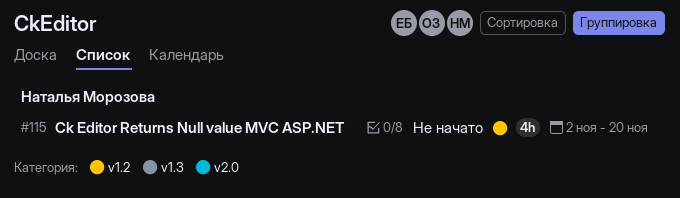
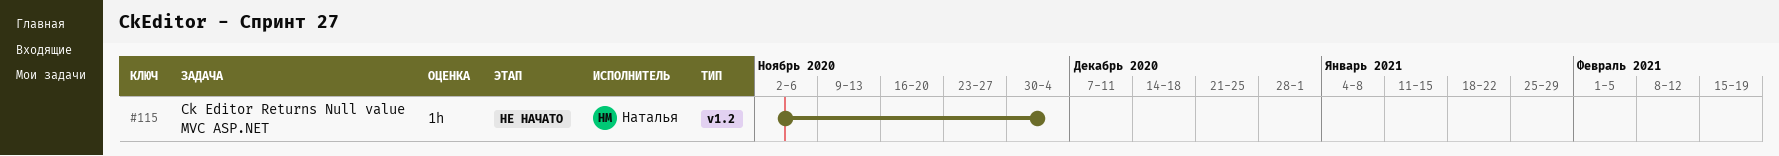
#115, estimate: 4h -> 1h
#115, due: Nov 20 -> Dec 4

